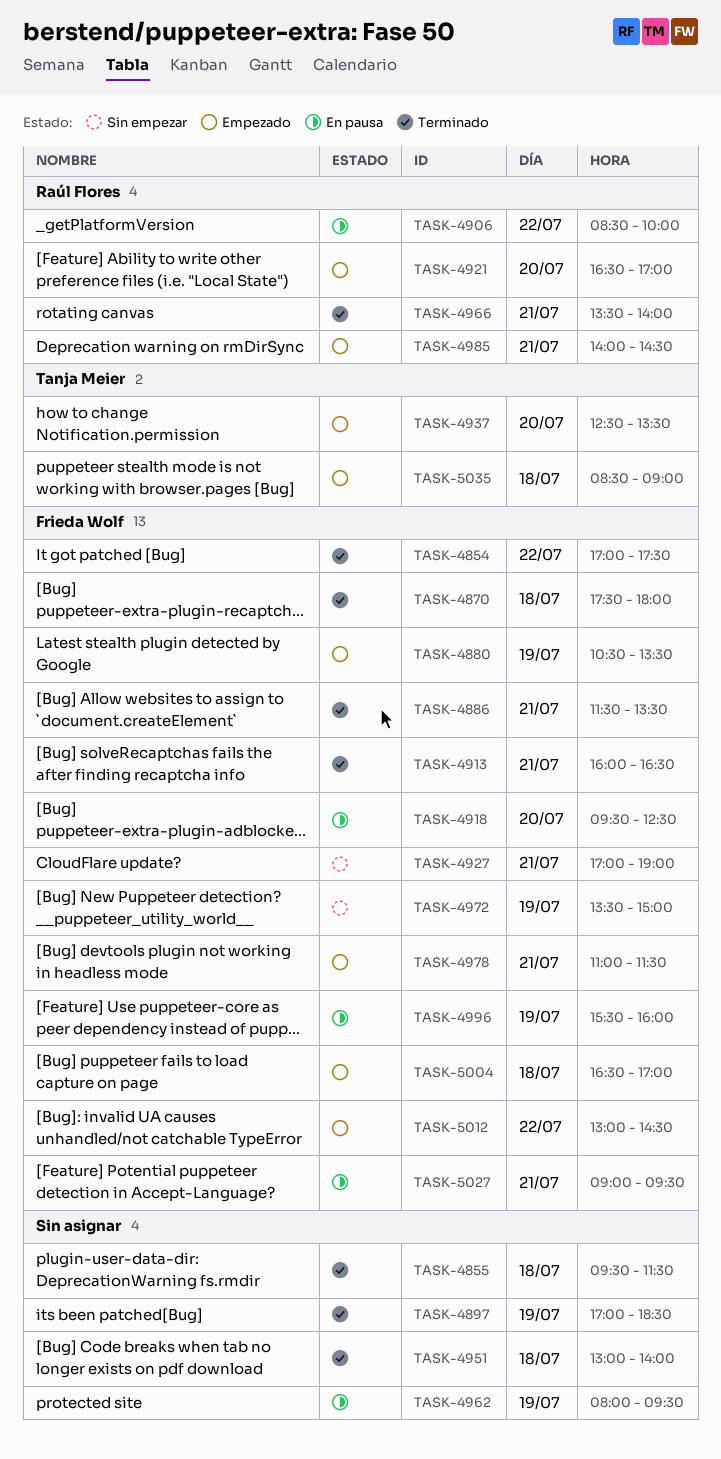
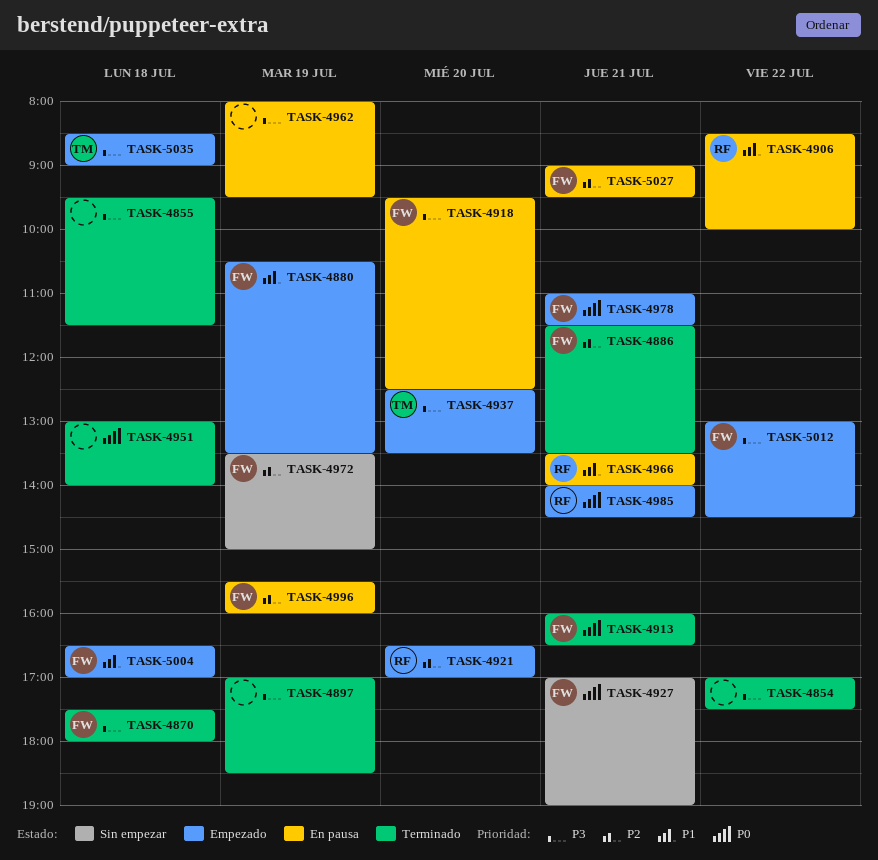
TASK-4854, owner: Frieda Wolf -> none
TASK-4966, status: Terminado -> En pausa

